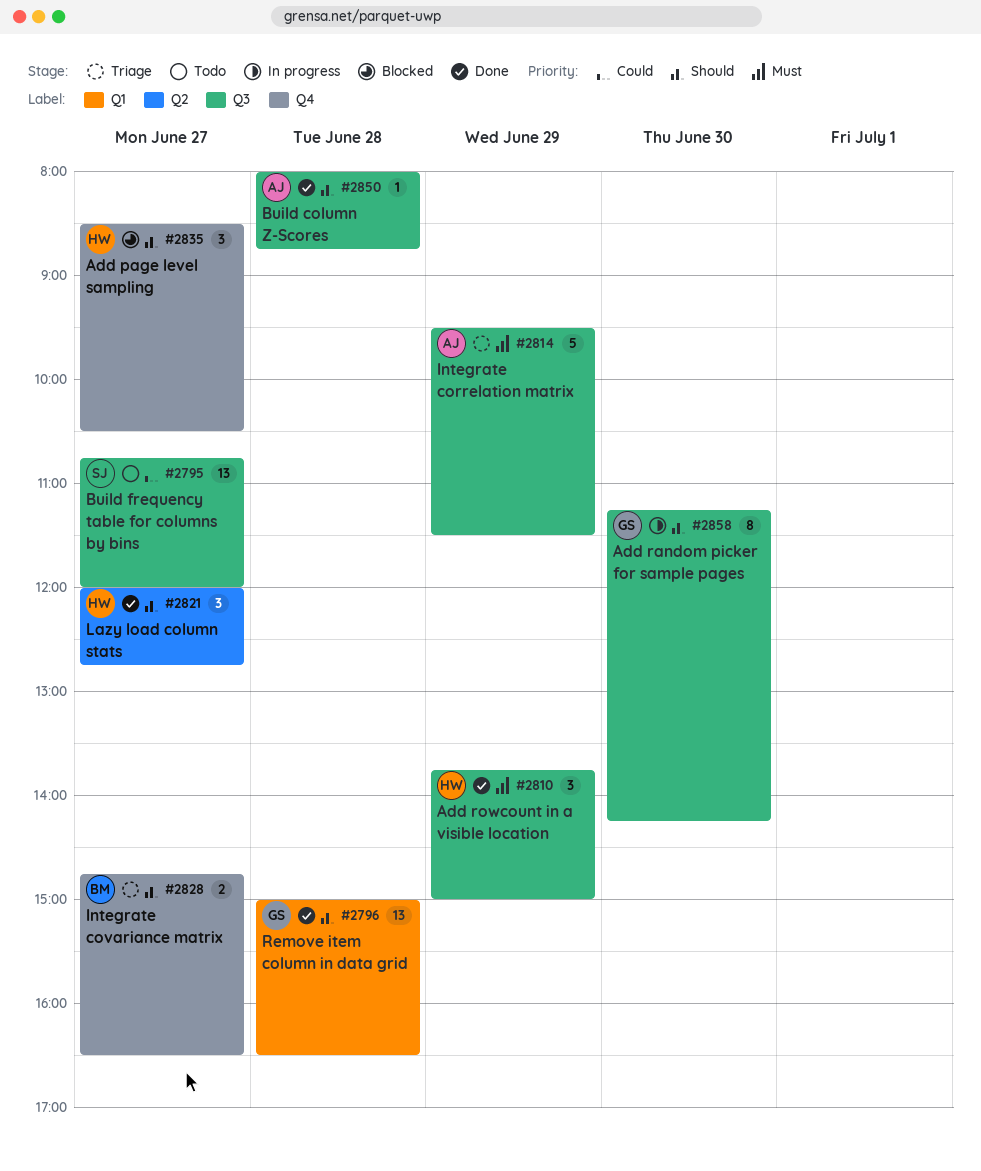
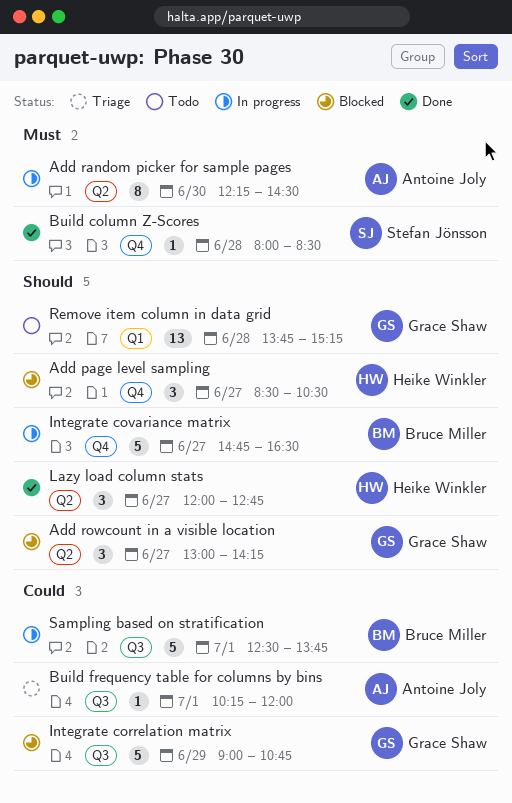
Add random picker for sample pages, owner: Grace Shaw -> Antoine Joly
Add random picker for sample pages, priority: Should -> Must
Add random picker for sample pages, label: Q3 -> Q2
Add random picker for sample pages, begins: 11:15 -> 12:15
Add random picker for sample pages, ends: 14:15 -> 14:30
Add rowcount in a visible location, status: Done -> Blocked
Add rowcount in a visible location, owner: Heike Winkler -> Grace Shaw
Add rowcount in a visible location, priority: Must -> Should
Add rowcount in a visible location, label: Q3 -> Q2
Add rowcount in a visible location, day: Jun 29 -> Jun 27
Add rowcount in a visible location, begins: 13:45 -> 13:00
Add rowcount in a visible location, ends: 15:00 -> 14:15
Build column Z-Scores, owner: Antoine Joly -> Stefan Jönsson
Build column Z-Scores, priority: Should -> Must
Build column Z-Scores, label: Q3 -> Q4
Build column Z-Scores, ends: 08:45 -> 08:30
Build frequency table for columns by bins, status: Todo -> Triage
Build frequency table for columns by bins, owner: Stefan Jönsson -> Antoine Joly
Build frequency table for columns by bins, estimate: 13 -> 1
Build frequency table for columns by bins, day: Jun 27 -> Jul 1
Build frequency table for columns by bins, begins: 10:45 -> 10:15
Integrate correlation matrix, status: Triage -> Blocked
Integrate correlation matrix, owner: Antoine Joly -> Grace Shaw
Integrate correlation matrix, priority: Must -> Could
Integrate correlation matrix, begins: 09:30 -> 09:00
Integrate correlation matrix, ends: 11:30 -> 10:45
Integrate covariance matrix, status: Triage -> In progress
Integrate covariance matrix, estimate: 2 -> 5
Remove item column in data grid, status: Done -> Todo
Remove item column in data grid, begins: 15:00 -> 13:45
Remove item column in data grid, ends: 16:30 -> 15:15
Sampling based on stratification: none -> present

